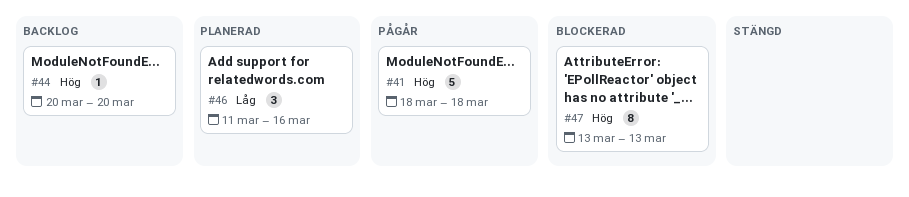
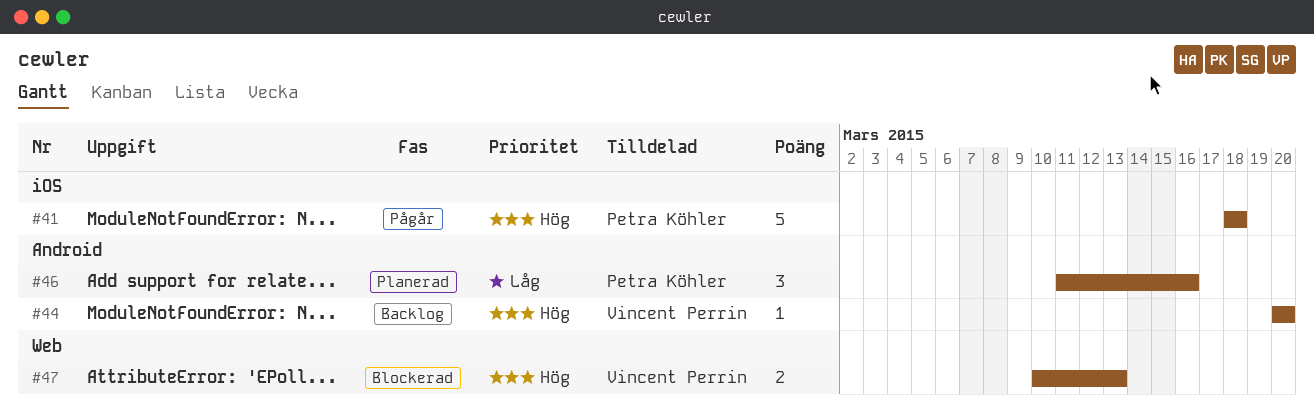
#47, estimate: 8 -> 2
#47, start: Mar 13 -> Mar 10

